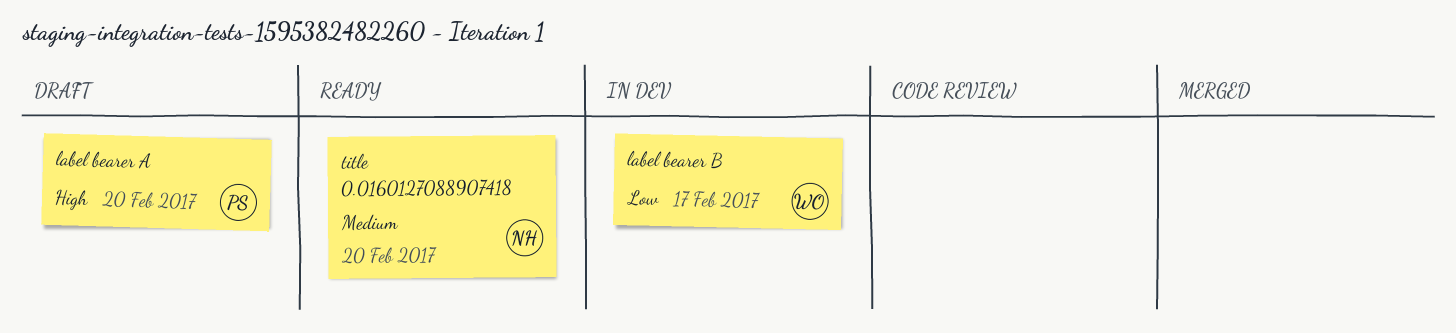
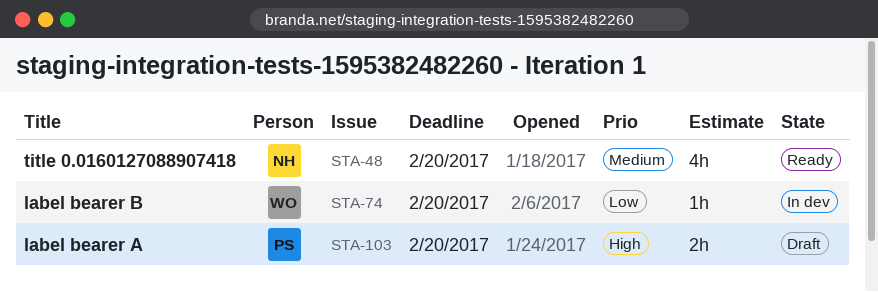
label bearer B, due: Feb 17 -> Feb 20

